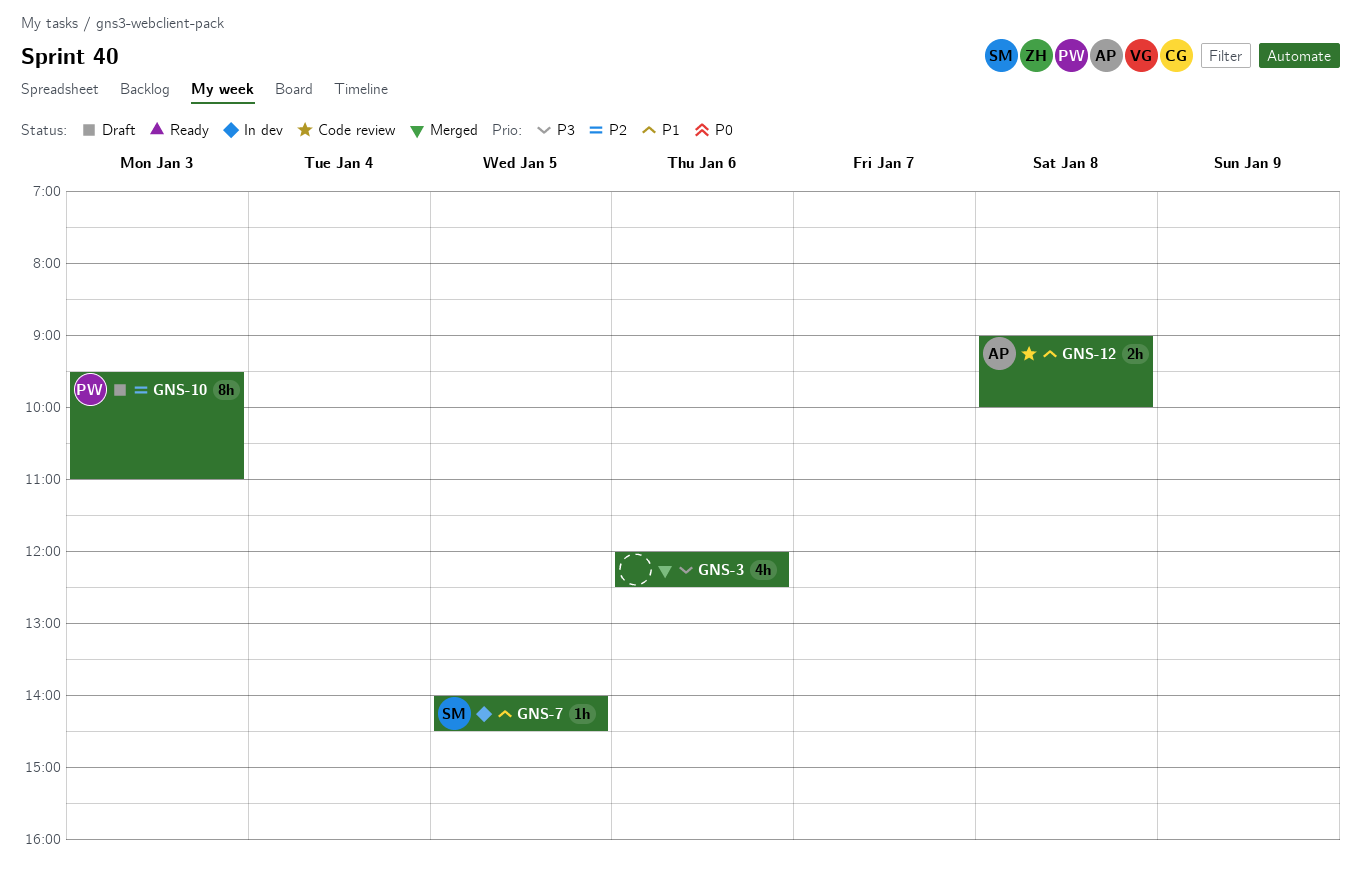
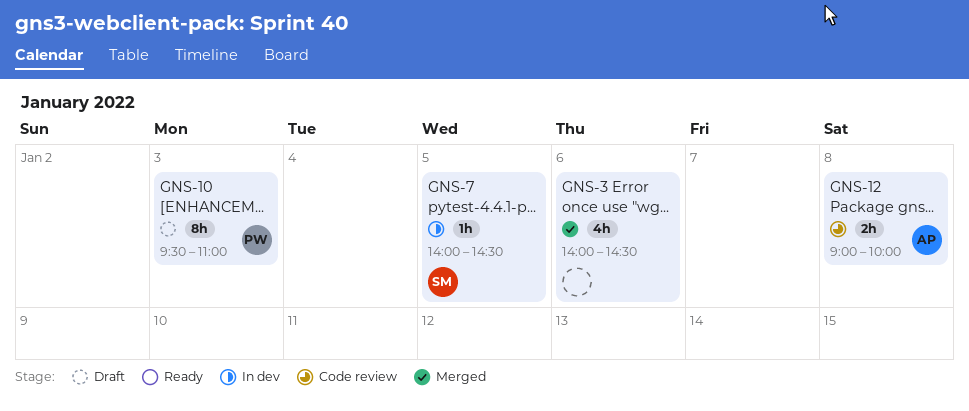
GNS-3, begins: 12:00 -> 14:00
GNS-3, ends: 12:30 -> 14:30

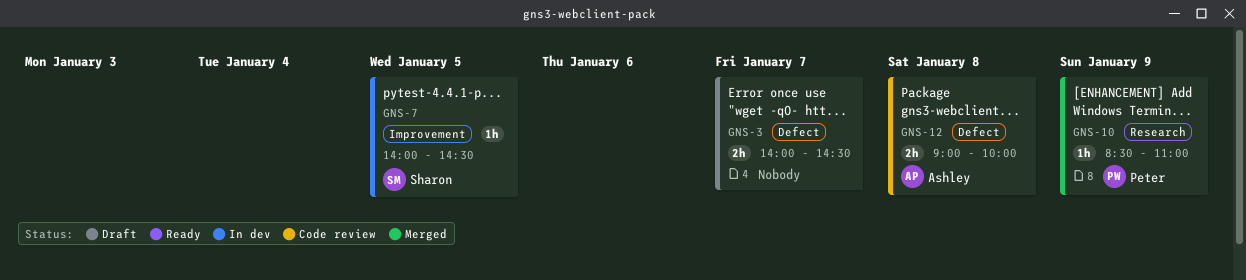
GNS-3, status: Merged -> Draft
GNS-3, estimate: 4h -> 2h
GNS-3, day: Jan 6 -> Jan 7
GNS-10, status: Draft -> Merged
GNS-10, estimate: 8h -> 1h
GNS-10, day: Jan 3 -> Jan 9
GNS-10, begins: 09:30 -> 08:30

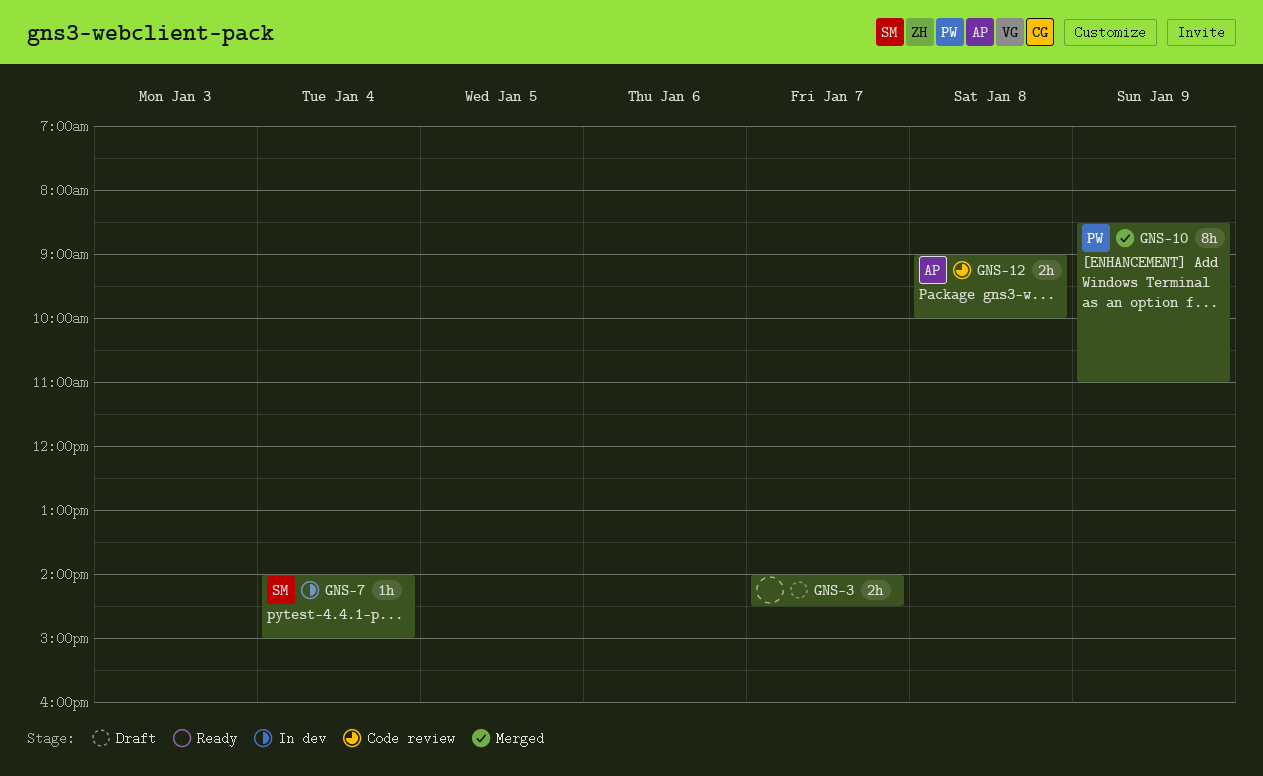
GNS-7, day: Jan 5 -> Jan 4
GNS-7, ends: 14:30 -> 15:00
GNS-10, estimate: 1h -> 8h

